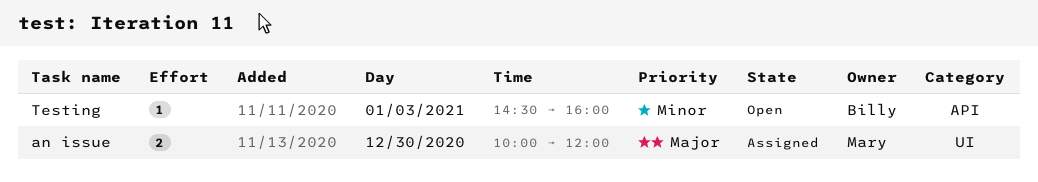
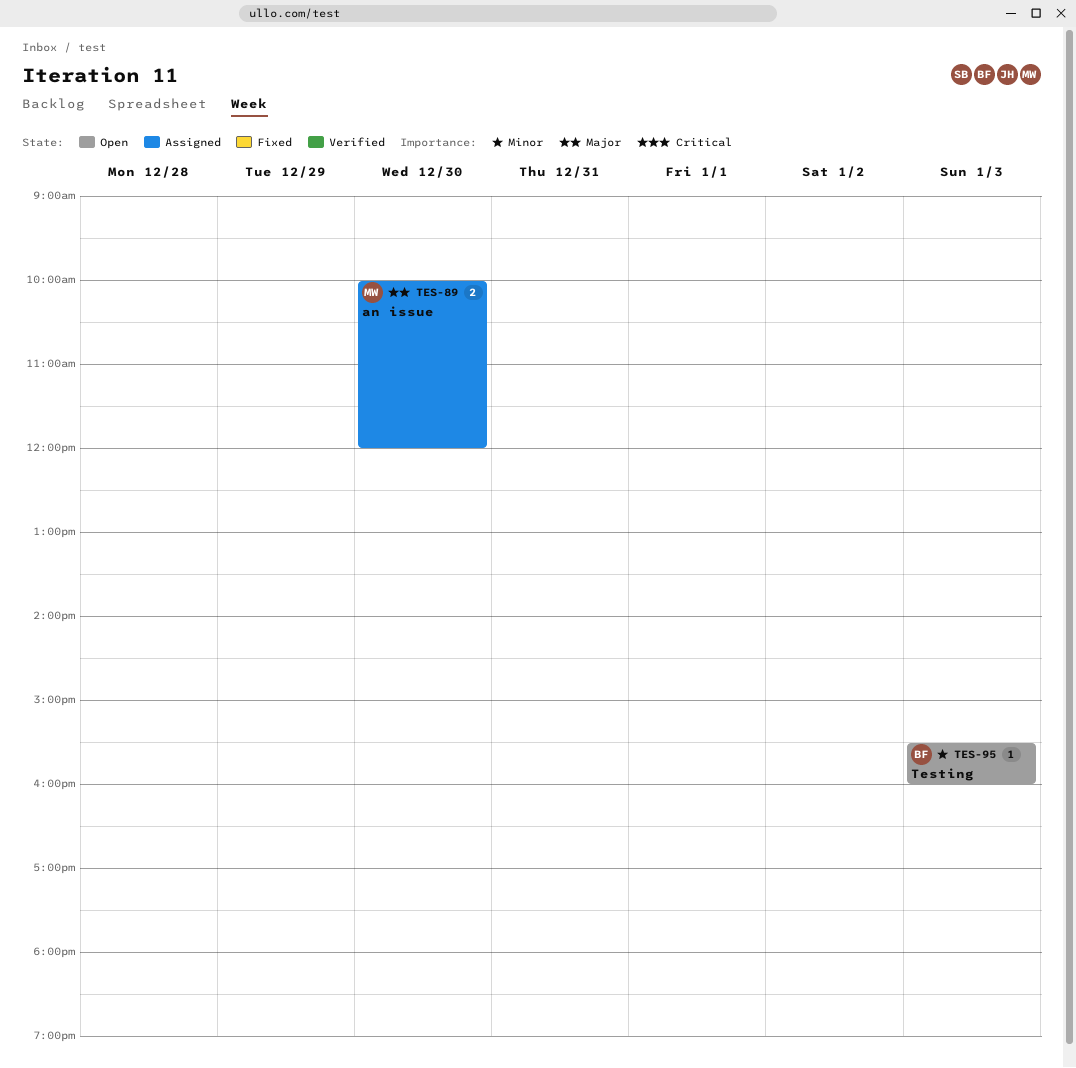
Testing, begins: 14:30 -> 15:30

